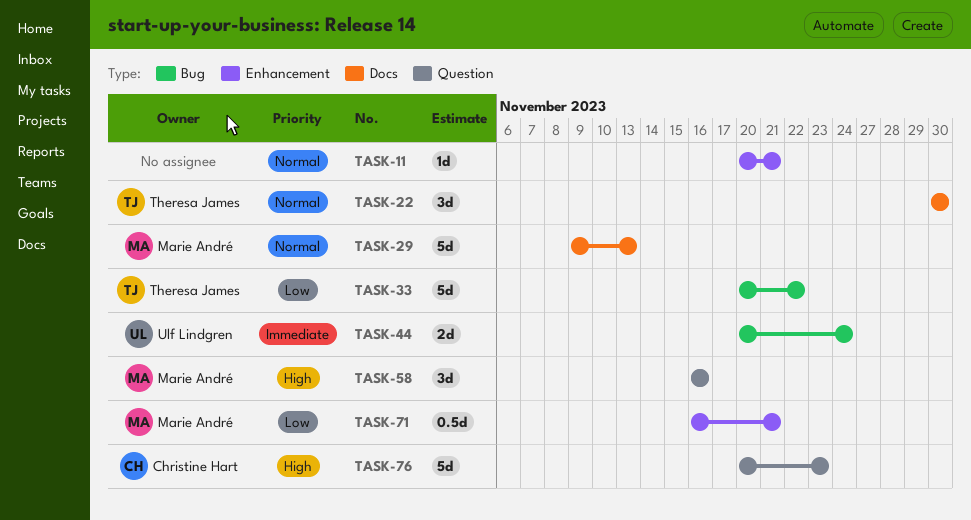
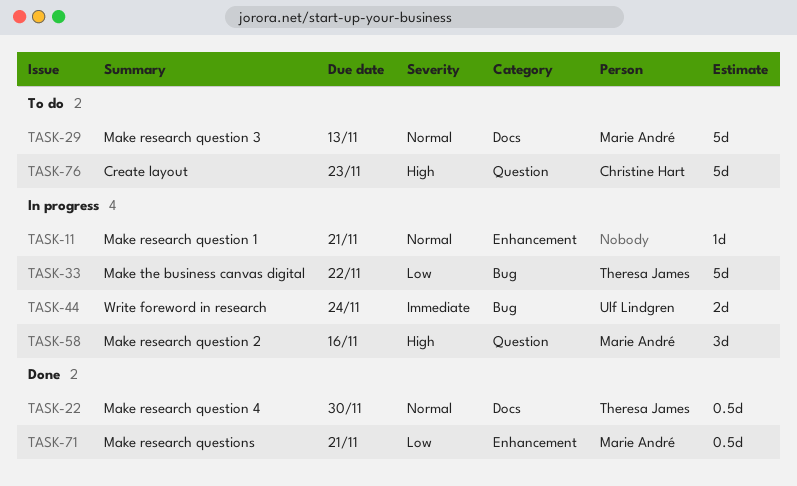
TASK-22, estimate: 3d -> 0.5d

